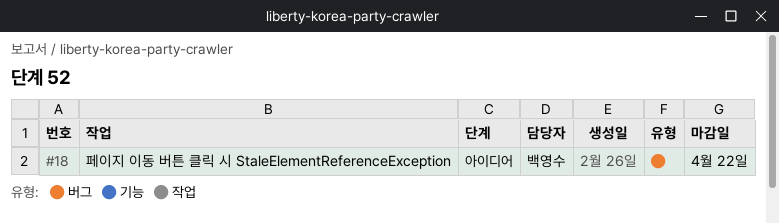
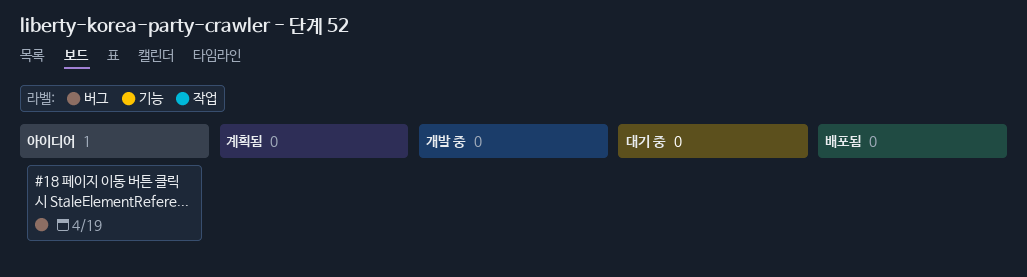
#18, due: Apr 22 -> Apr 19

